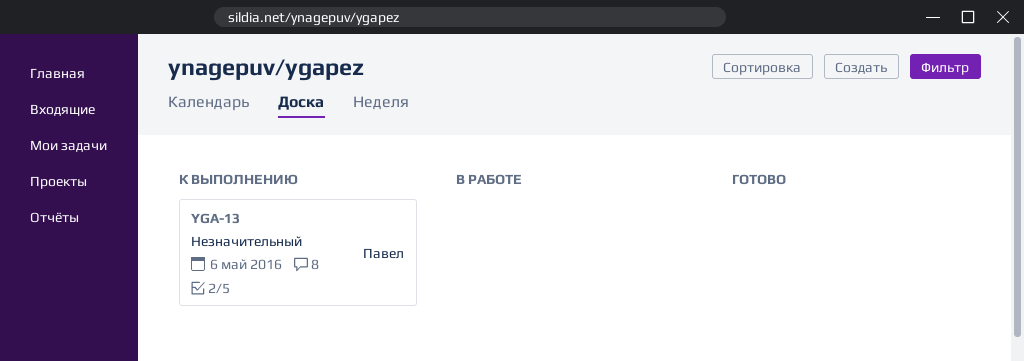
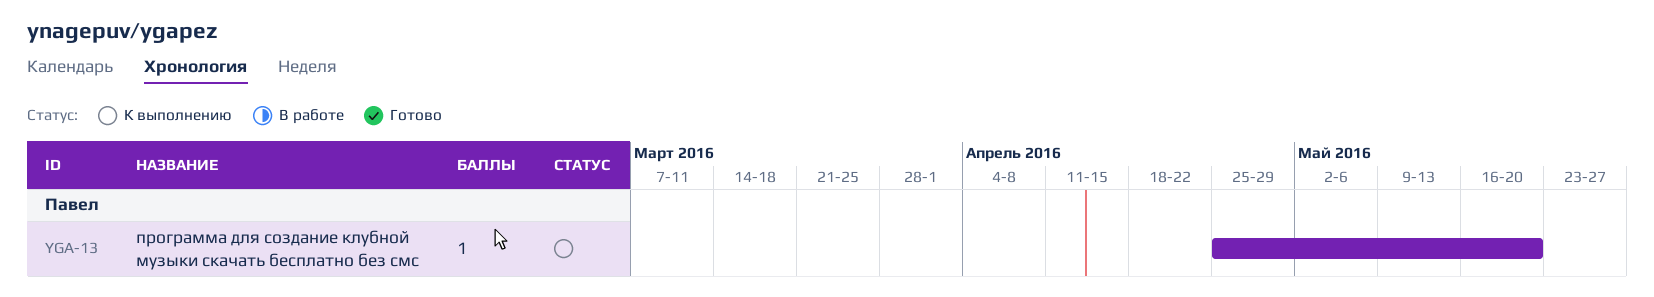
YGA-13, due: May 6 -> May 20

